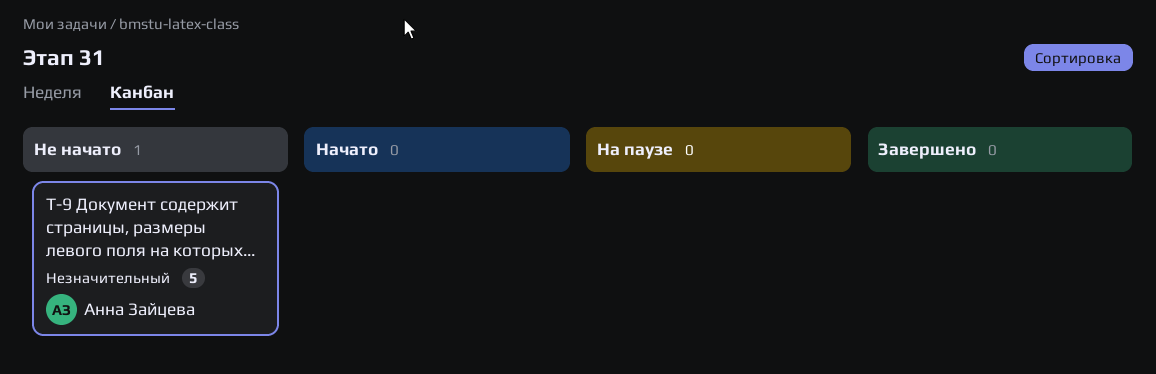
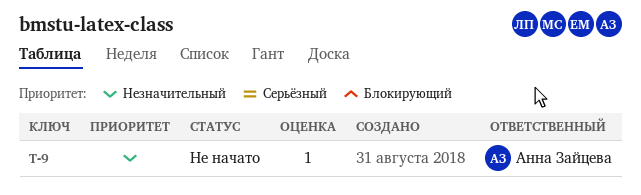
T-9, estimate: 5 -> 1

